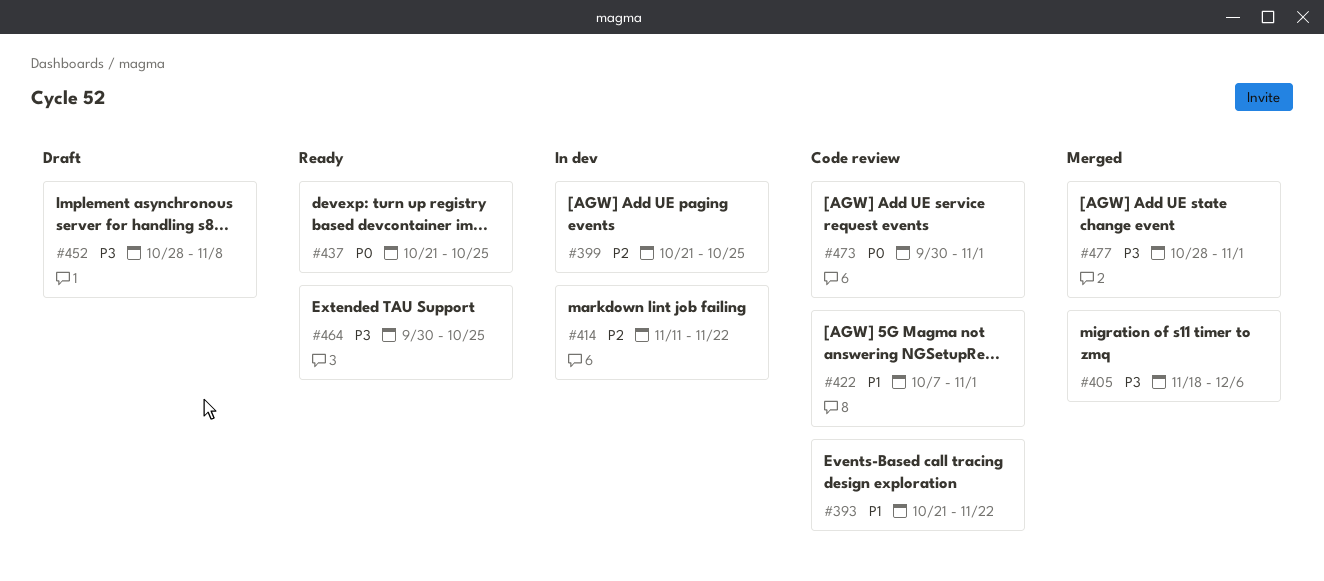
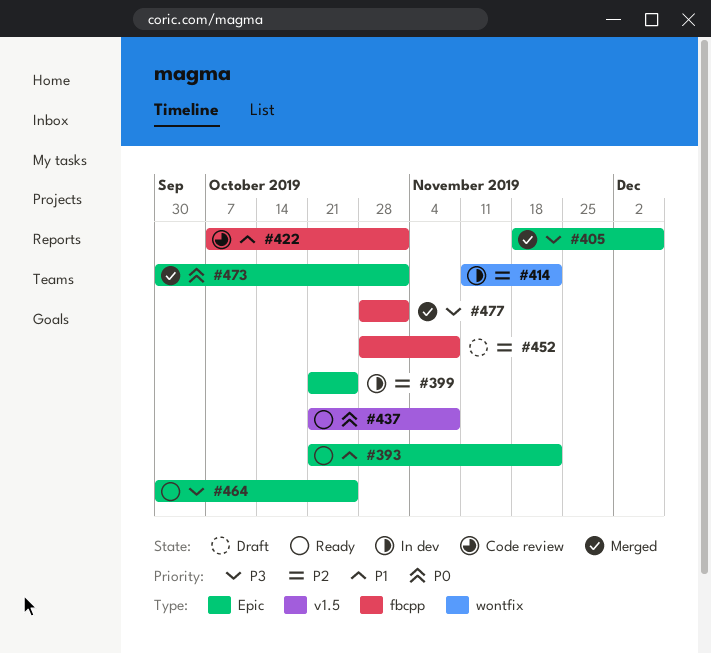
#393, status: Code review -> Ready
#437, due: Oct 25 -> Nov 8
#452, priority: P3 -> P2
#473, status: Code review -> Merged

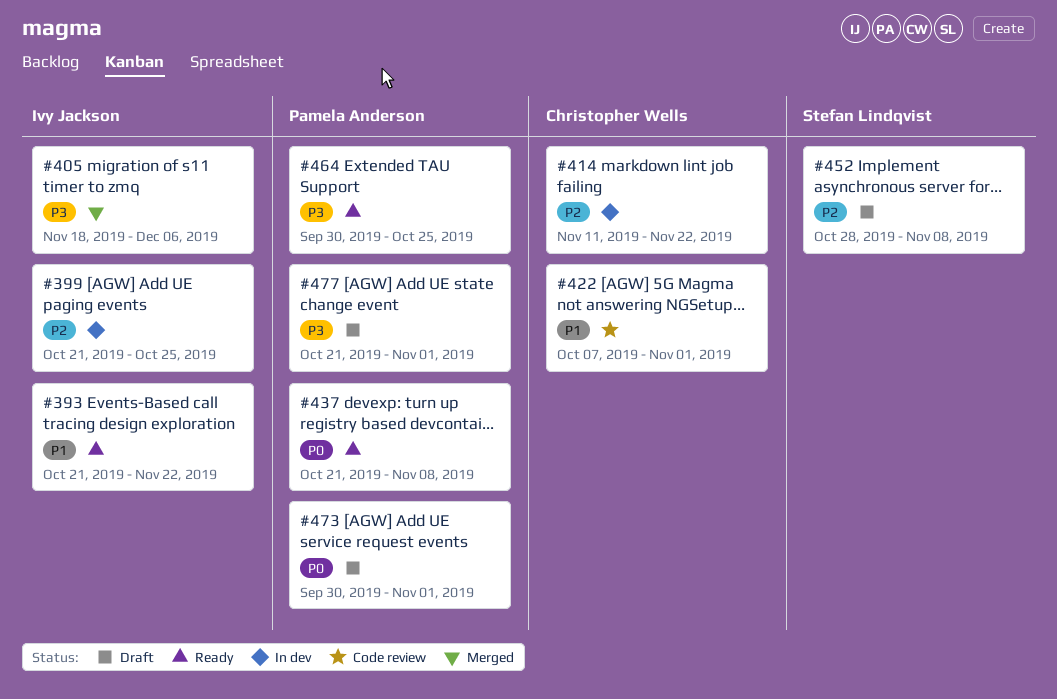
#473, status: Merged -> Draft
#477, status: Merged -> Draft
#477, start: Oct 28 -> Oct 21

